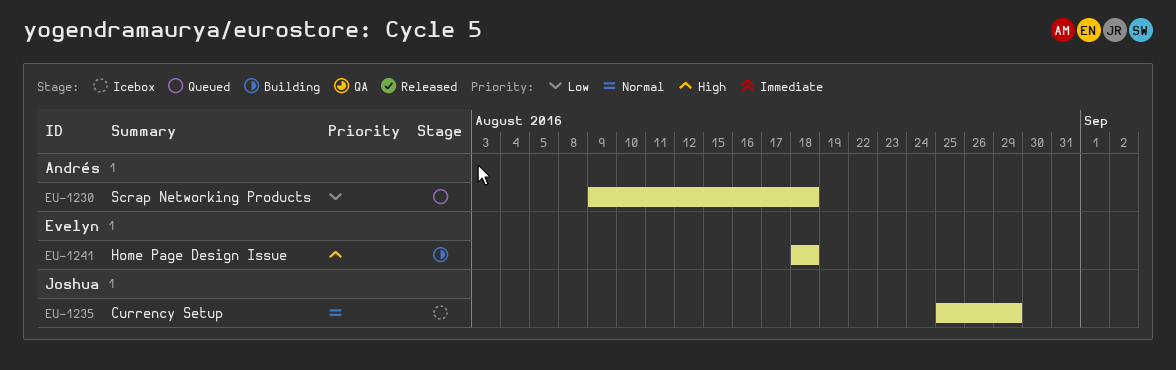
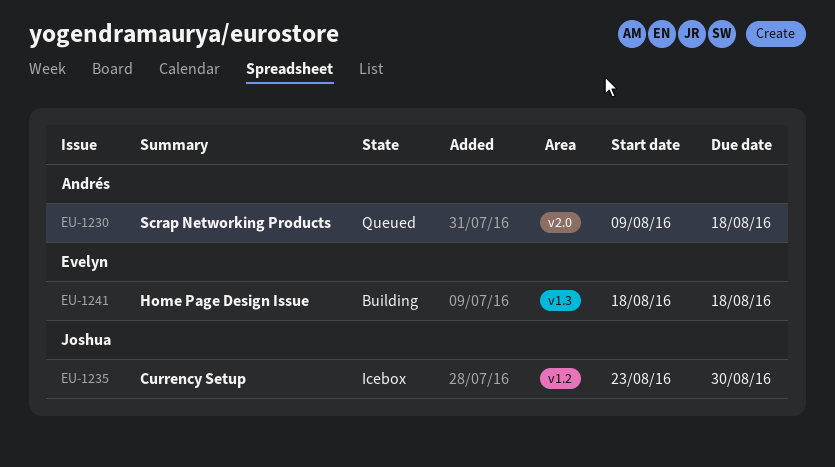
EU-1235, start: Aug 25 -> Aug 23
EU-1235, due: Aug 29 -> Aug 30

